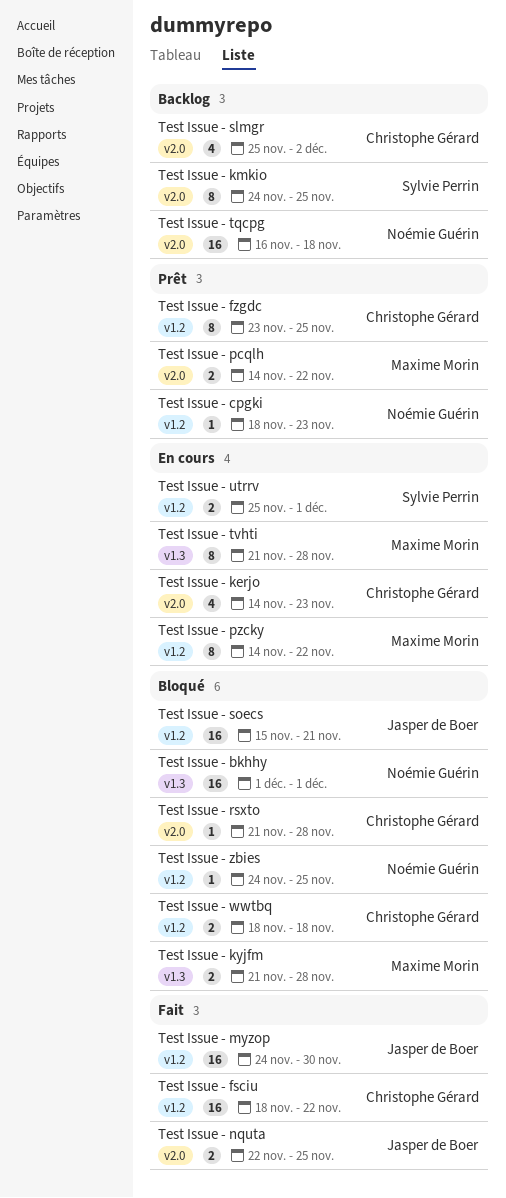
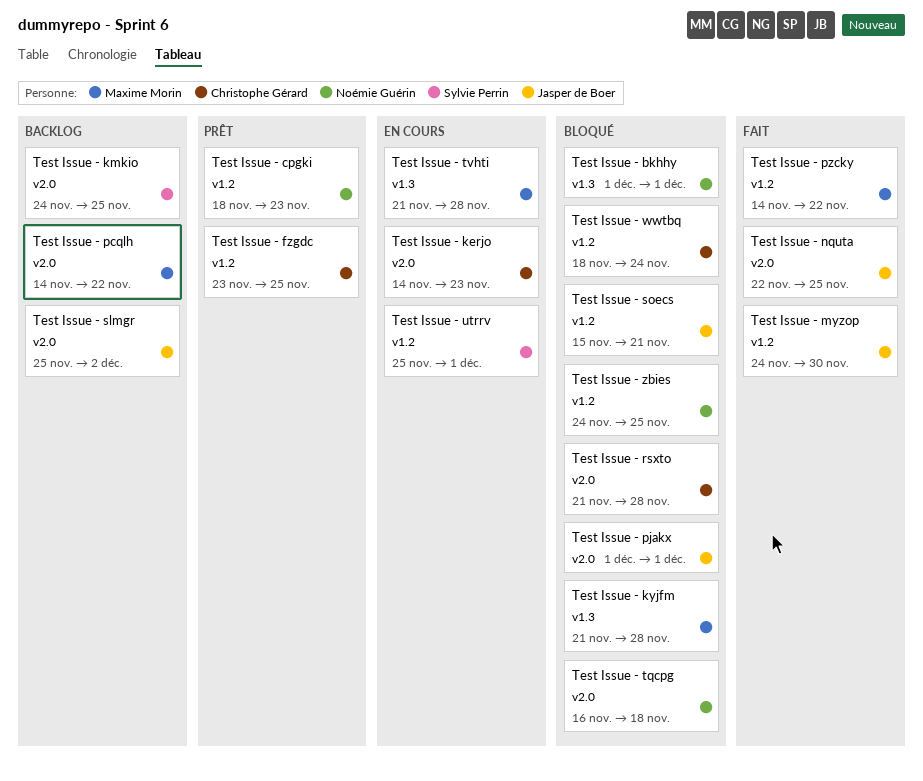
Test Issue - fsciu: present -> none
Test Issue - pcqlh, status: Prêt -> Backlog
Test Issue - pjakx: none -> present
Test Issue - pzcky, status: En cours -> Fait
Test Issue - slmgr, owner: Christophe Gérard -> Jasper de Boer
Test Issue - tqcpg, status: Backlog -> Bloqué
Test Issue - wwtbq, due: Nov 18 -> Nov 24

